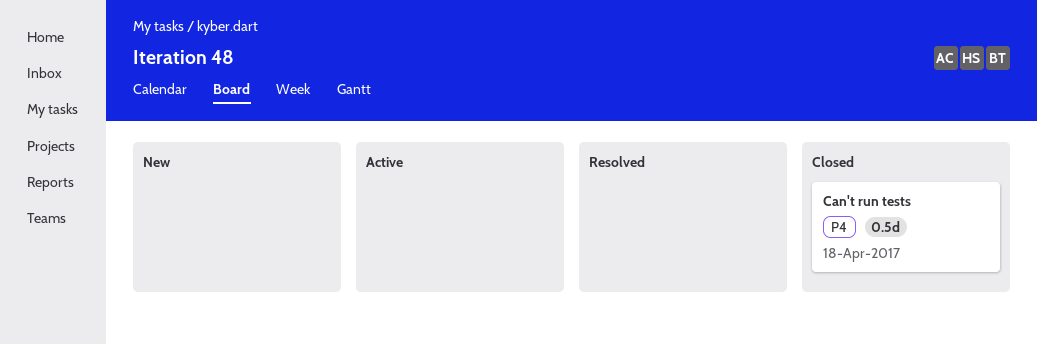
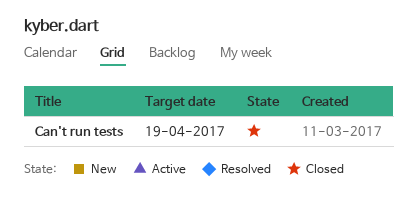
Can't run tests, due: Apr 18 -> Apr 19

